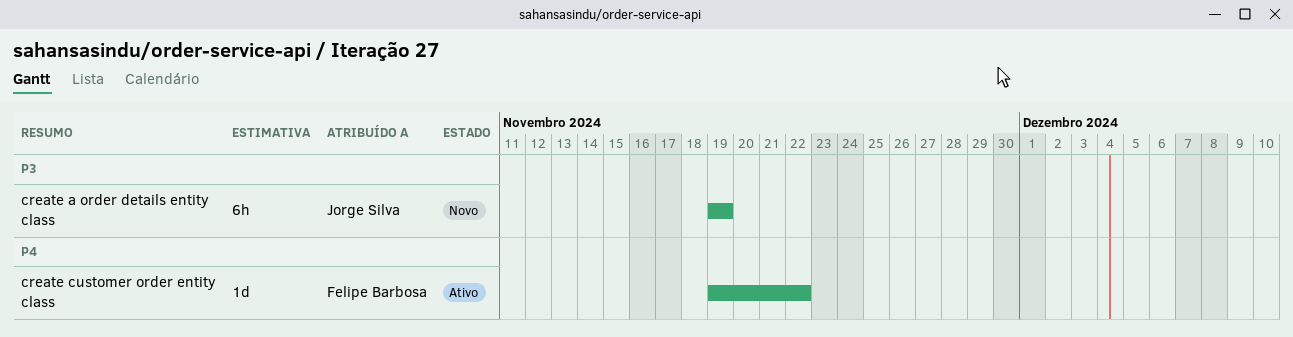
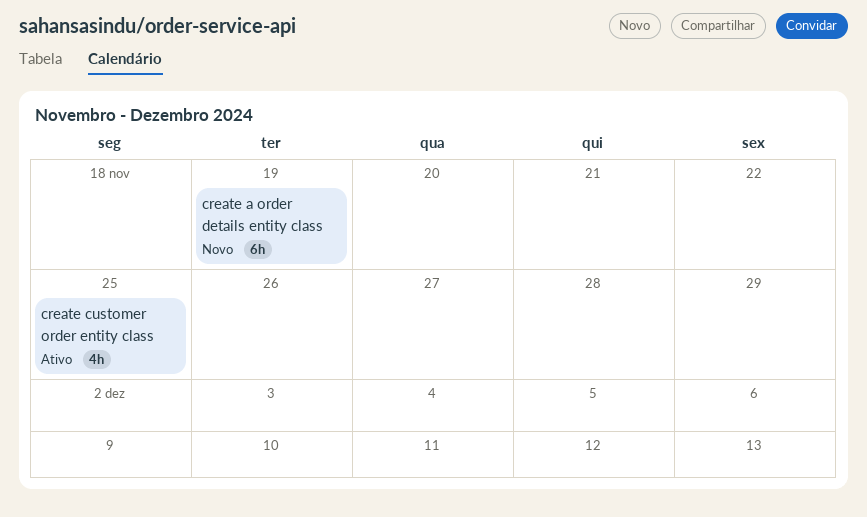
create customer order entity class, estimate: 1d -> 4h
create customer order entity class, due: Nov 22 -> Nov 25

